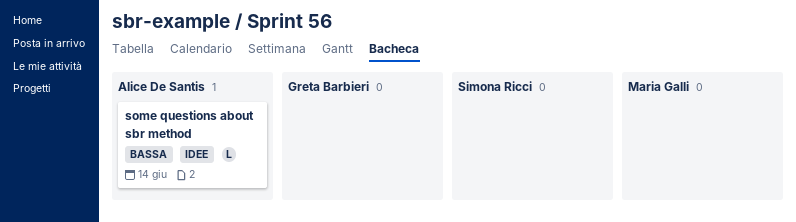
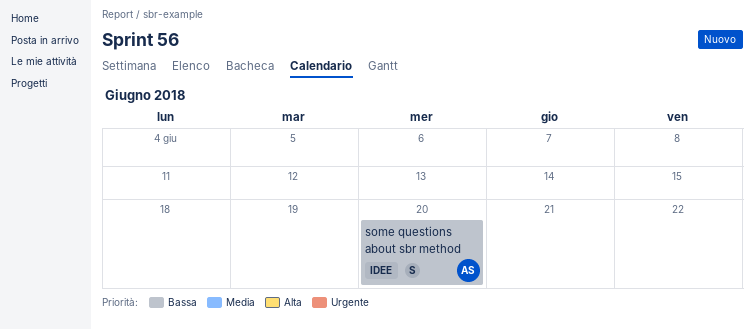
some questions about sbr method, estimate: L -> S
some questions about sbr method, due: Jun 14 -> Jun 20

